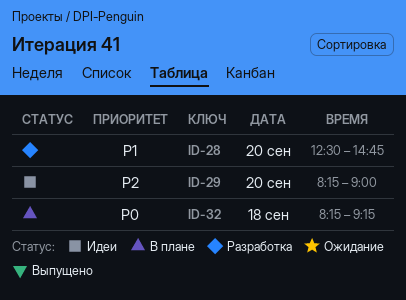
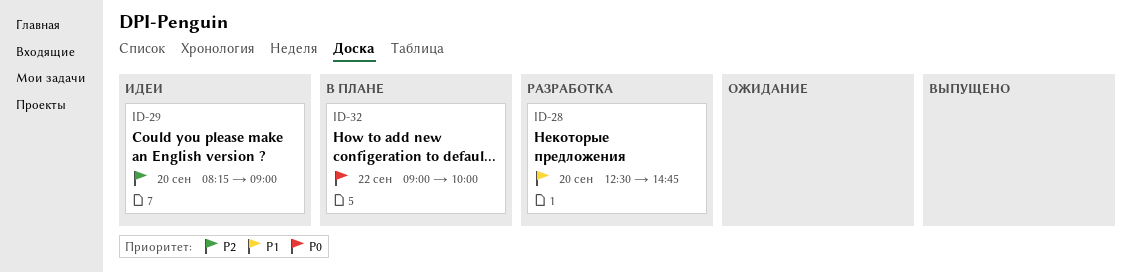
ID-32, day: Sep 18 -> Sep 22
ID-32, begins: 08:15 -> 09:00
ID-32, ends: 09:15 -> 10:00

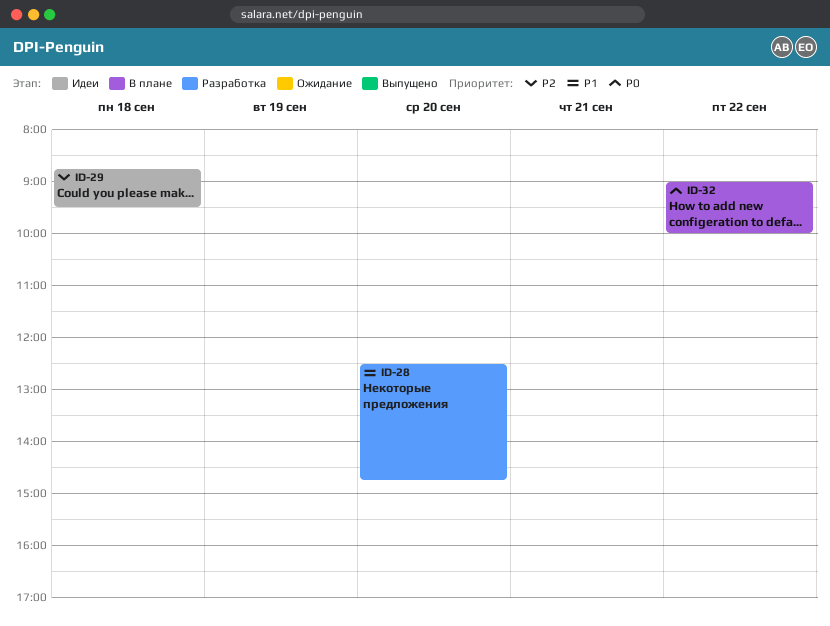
ID-29, day: Sep 20 -> Sep 18
ID-29, begins: 08:15 -> 08:45
ID-29, ends: 09:00 -> 09:30

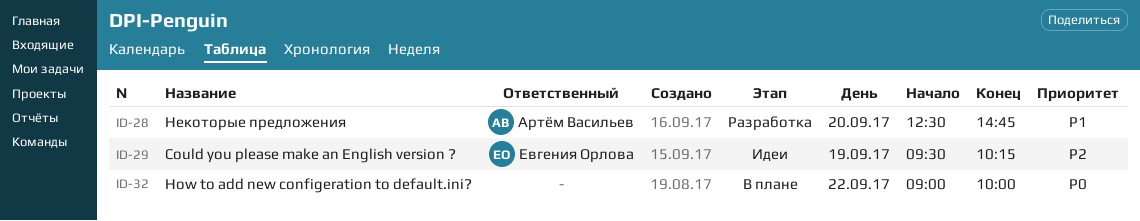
ID-29, day: Sep 18 -> Sep 19
ID-29, begins: 08:45 -> 09:30
ID-29, ends: 09:30 -> 10:15

